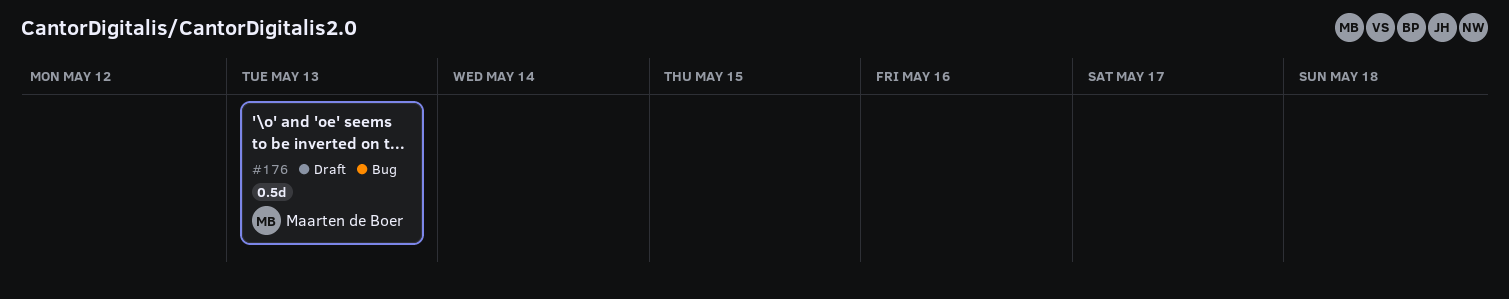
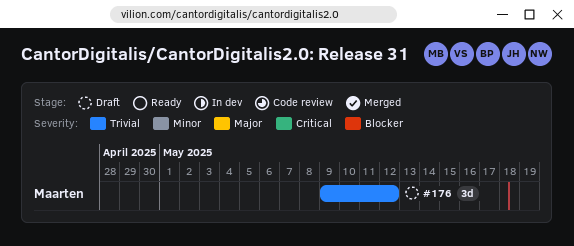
#176, estimate: 0.5d -> 3d
#176, due: May 13 -> May 12

